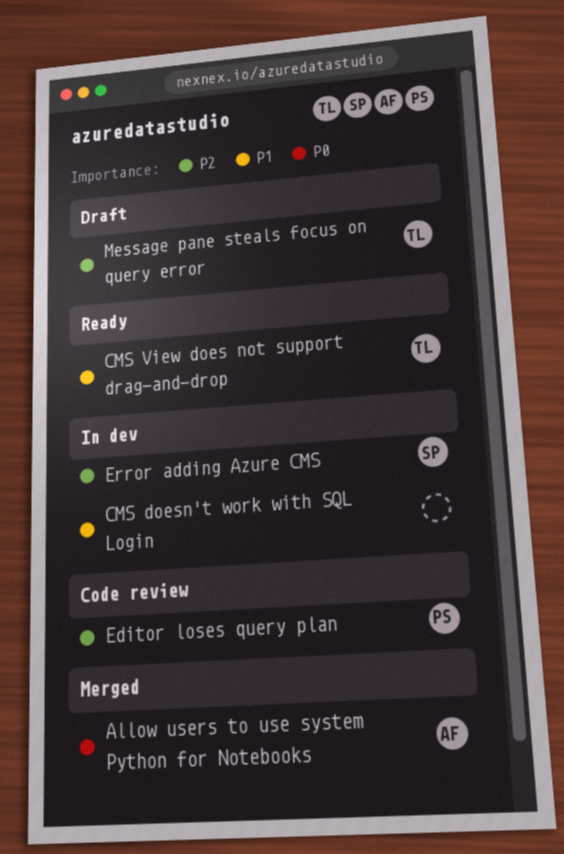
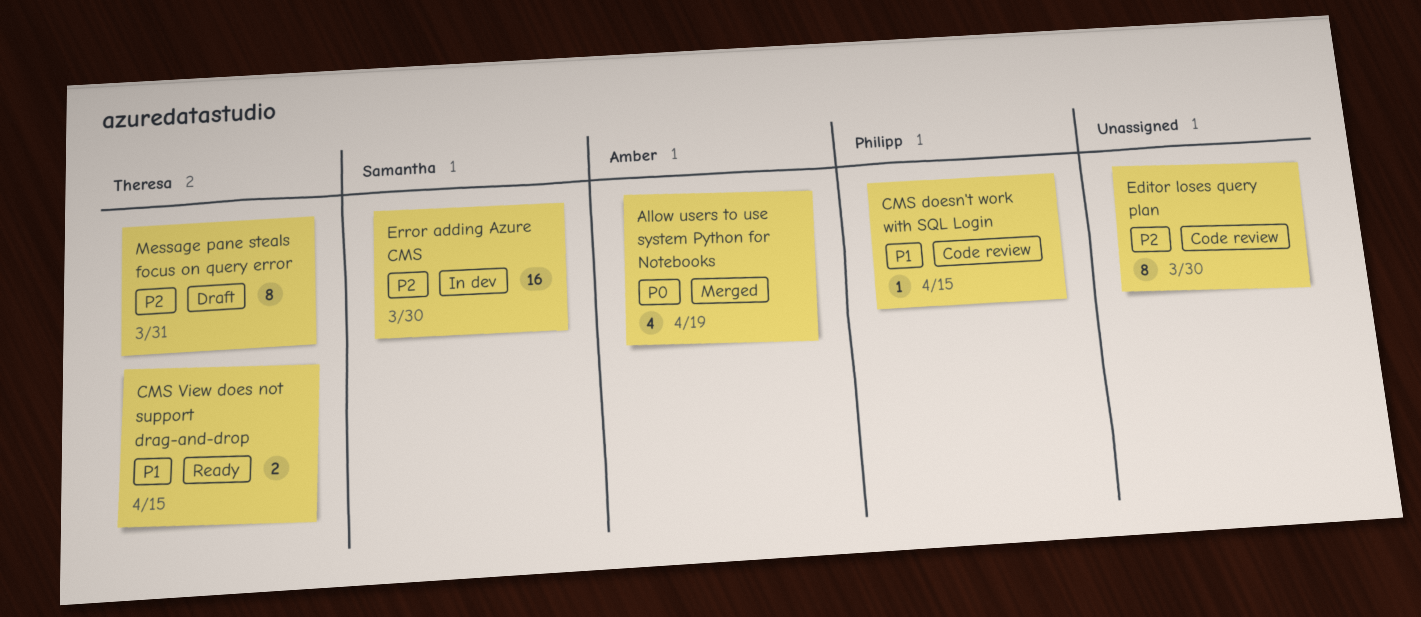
CMS doesn't work with SQL Login, status: In dev -> Code review
CMS doesn't work with SQL Login, owner: none -> Philipp
Editor loses query plan, owner: Philipp -> none

